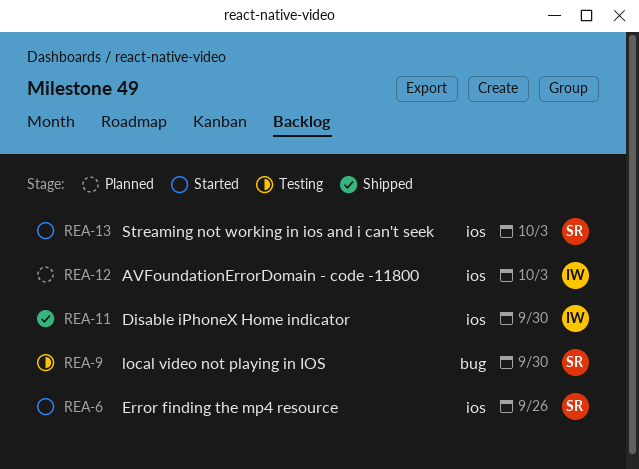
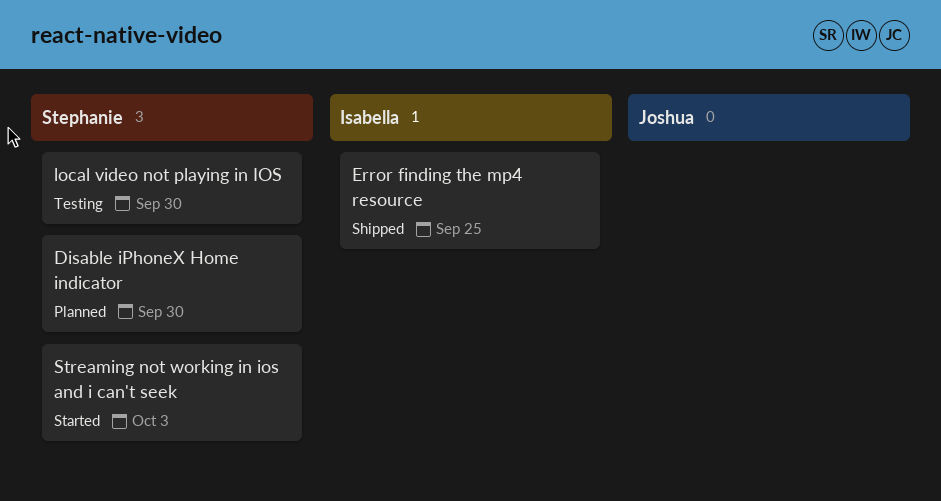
AVFoundationErrorDomain - code -11800: present -> none
Disable iPhoneX Home indicator, status: Shipped -> Planned
Disable iPhoneX Home indicator, owner: Isabella -> Stephanie
Error finding the mp4 resource, status: Started -> Shipped
Error finding the mp4 resource, owner: Stephanie -> Isabella
Error finding the mp4 resource, due: Sep 26 -> Sep 25

